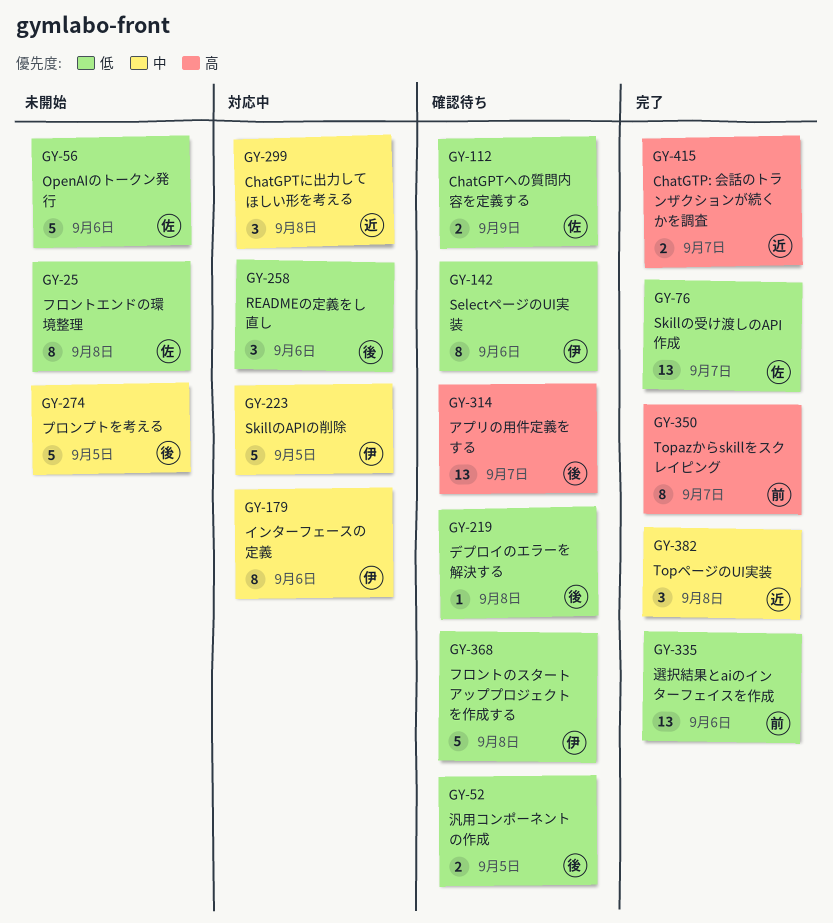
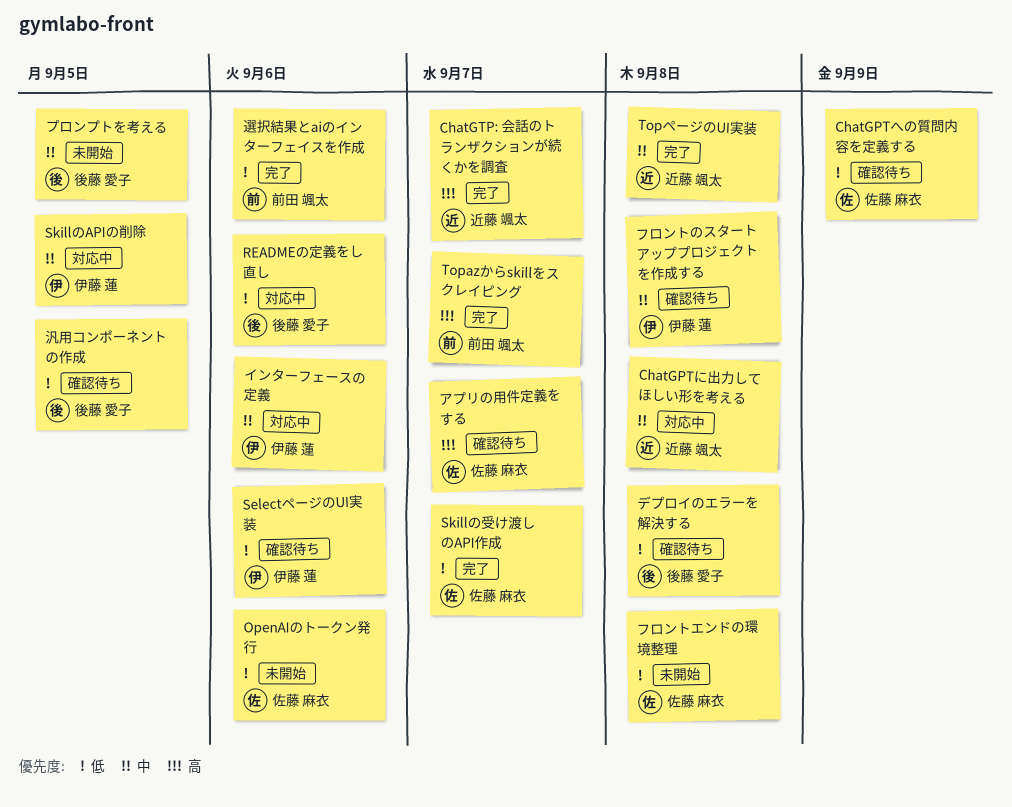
アプリの用件定義をする, owner: 後藤 愛子 -> 佐藤 麻衣
フロントのスタートアッププロジェクトを作成する, priority: 低 -> 中

